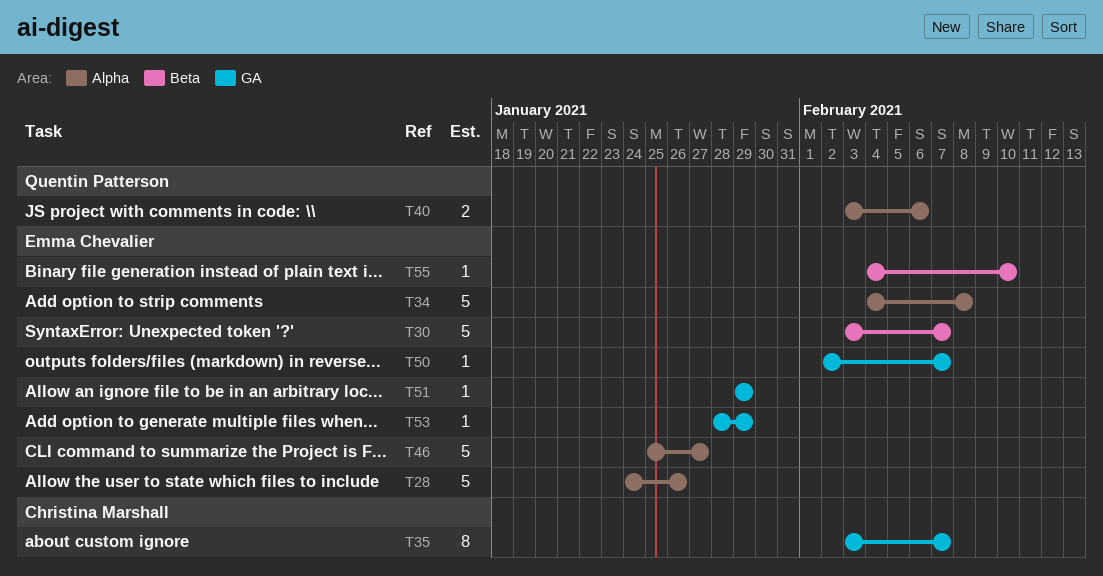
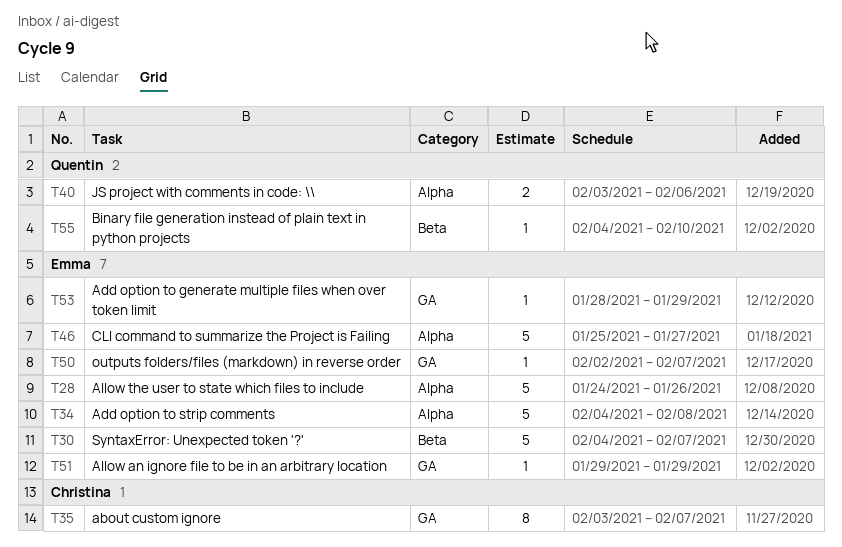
T30, start: Feb 3 -> Feb 4
T55, owner: Emma Chevalier -> Quentin Patterson

